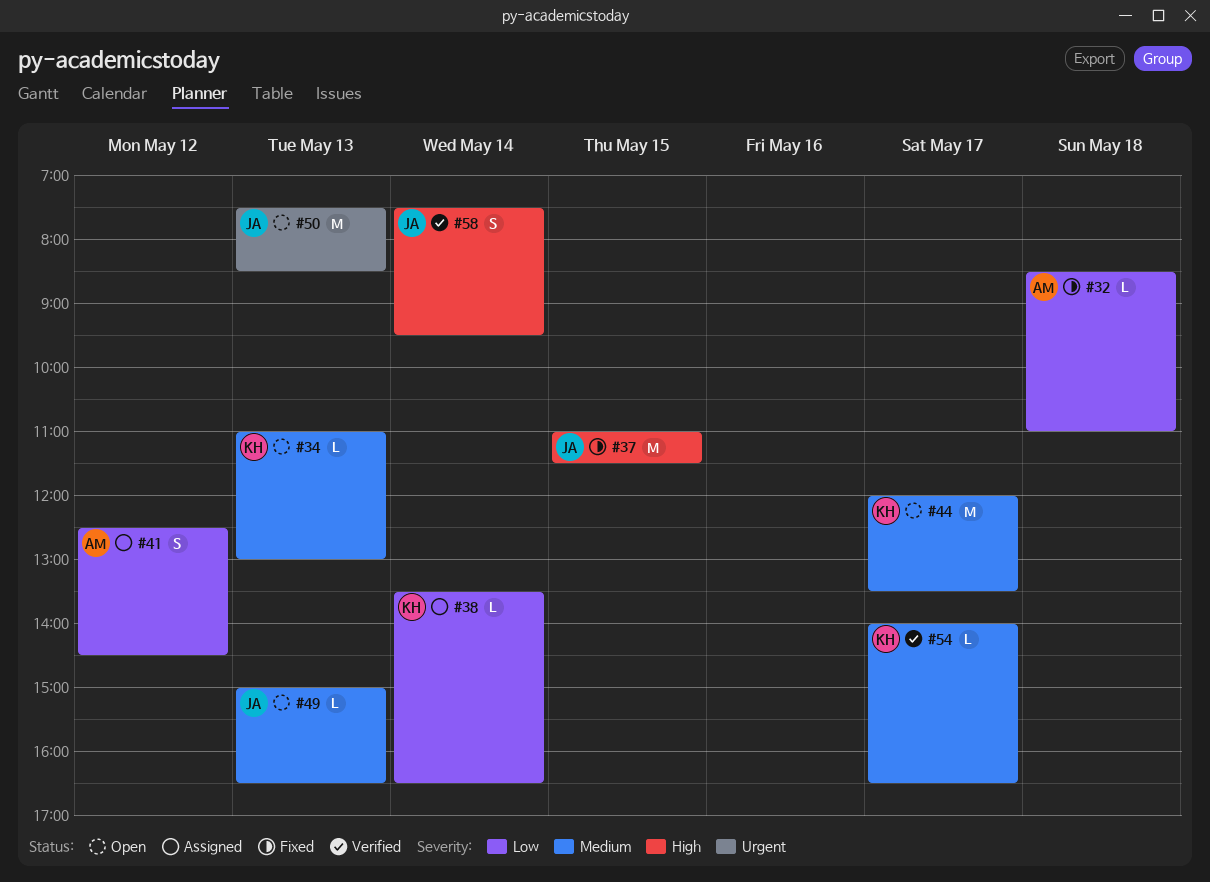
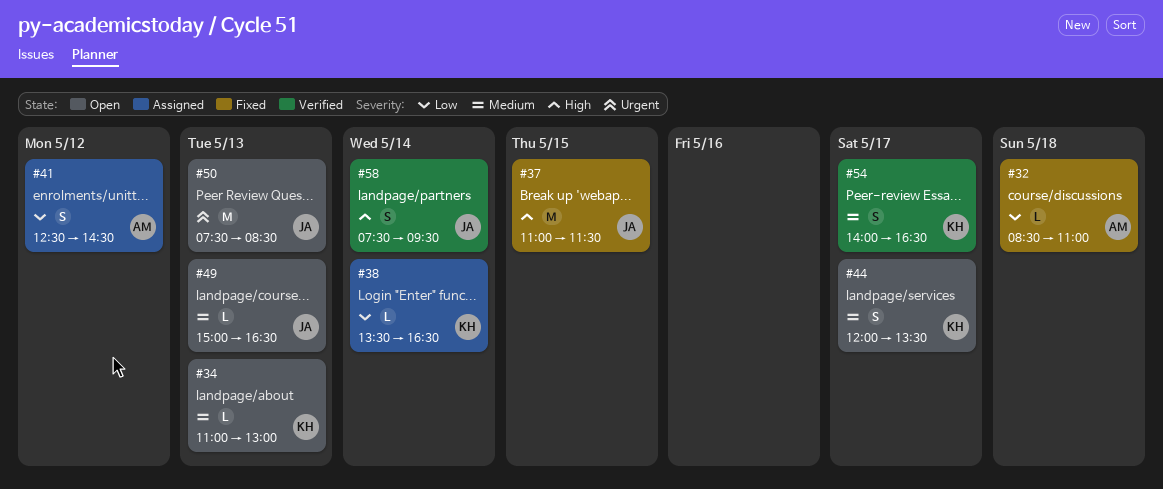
#44, estimate: M -> S
#54, estimate: L -> S

